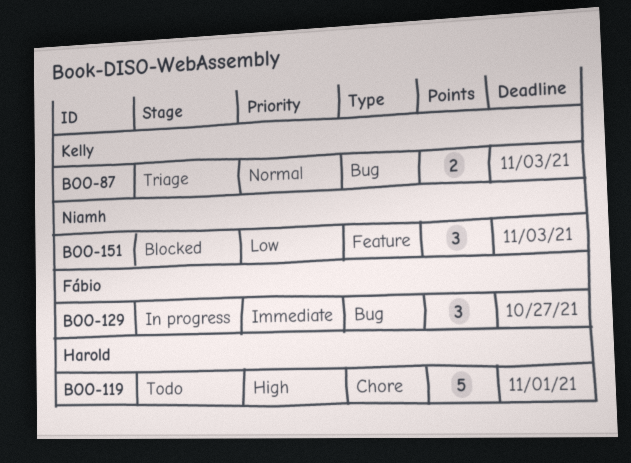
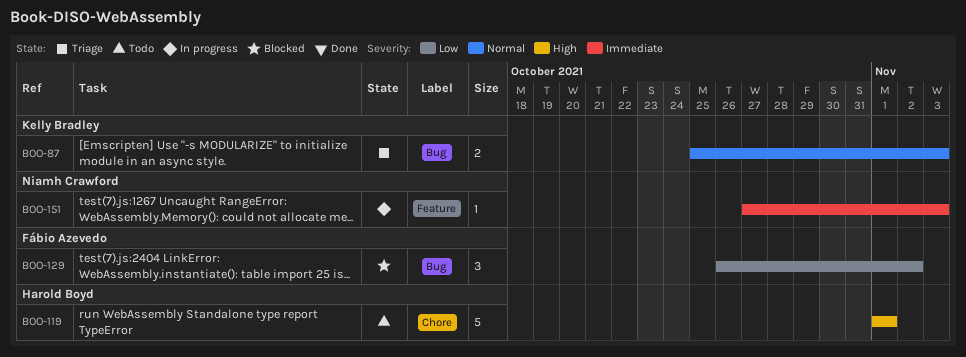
BOO-129, status: In progress -> Blocked
BOO-129, priority: Immediate -> Low
BOO-129, due: Oct 27 -> Nov 2
BOO-151, status: Blocked -> In progress
BOO-151, priority: Low -> Immediate
BOO-151, estimate: 3 -> 1

